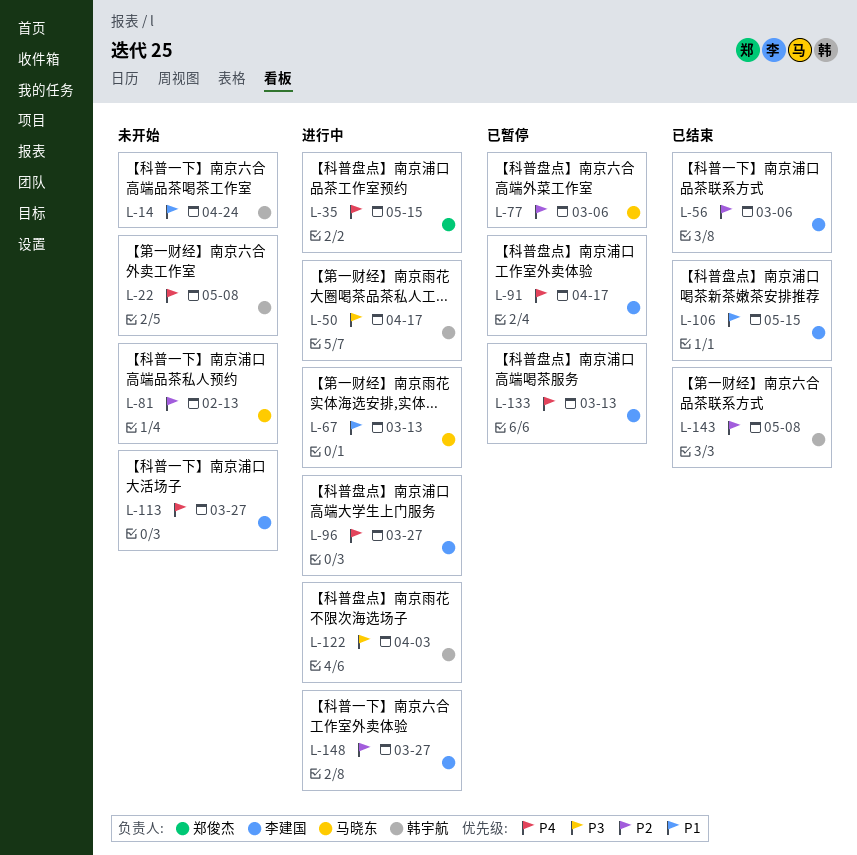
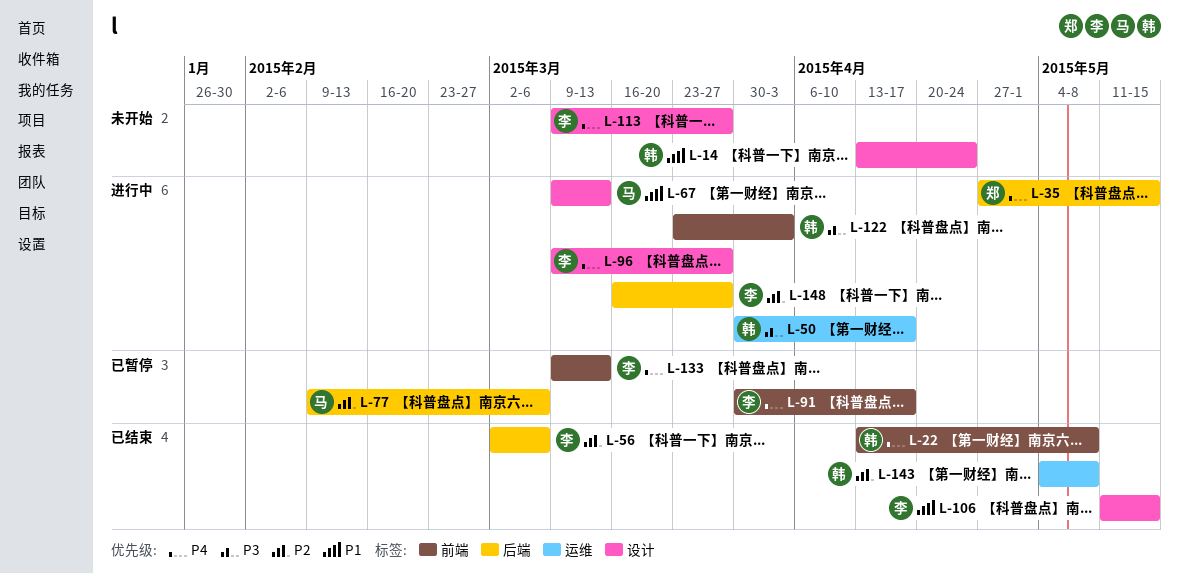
L-22, status: 未开始 -> 已结束
L-81: present -> none

